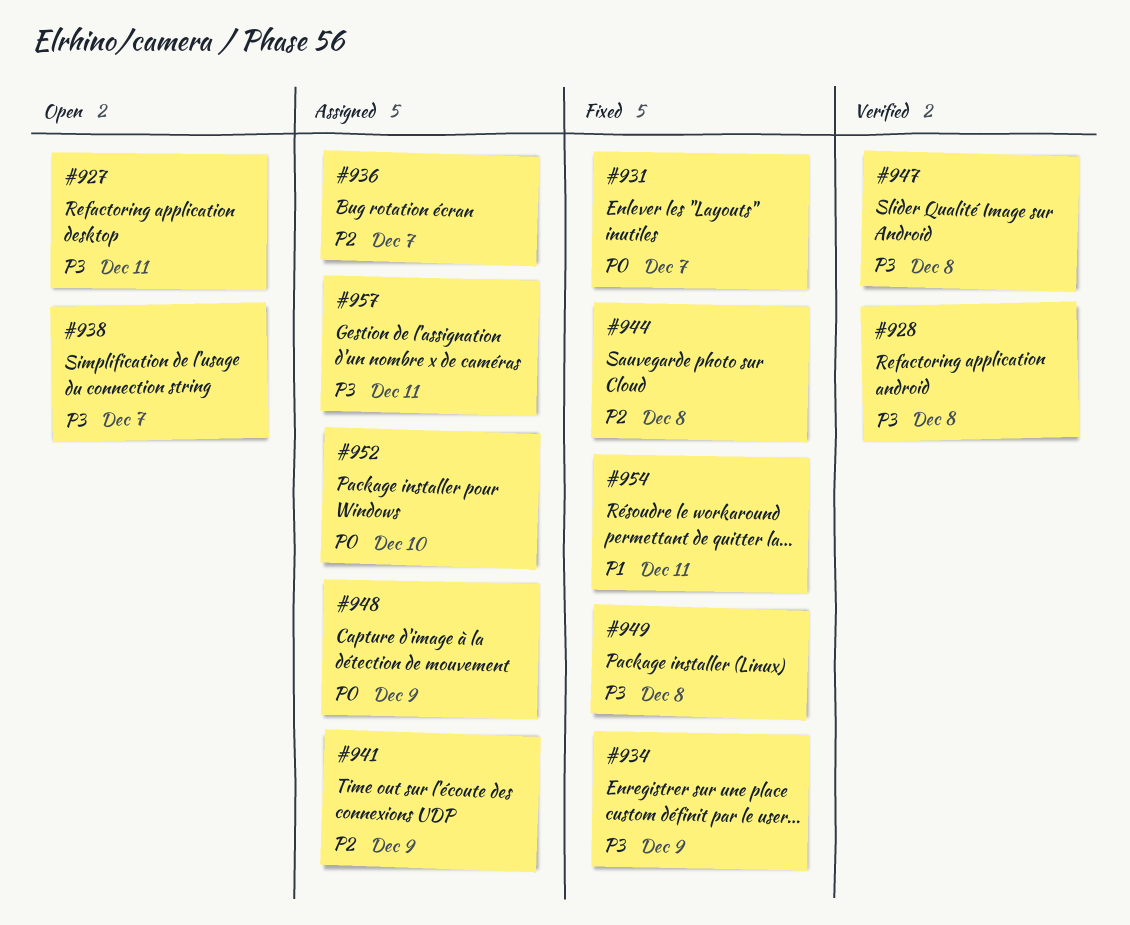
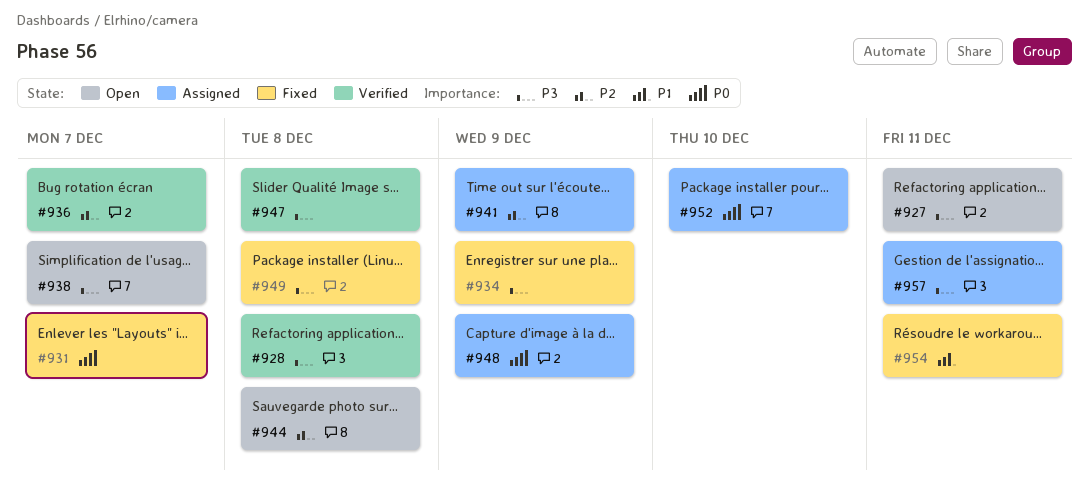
#936, status: Assigned -> Verified
#944, status: Fixed -> Open

